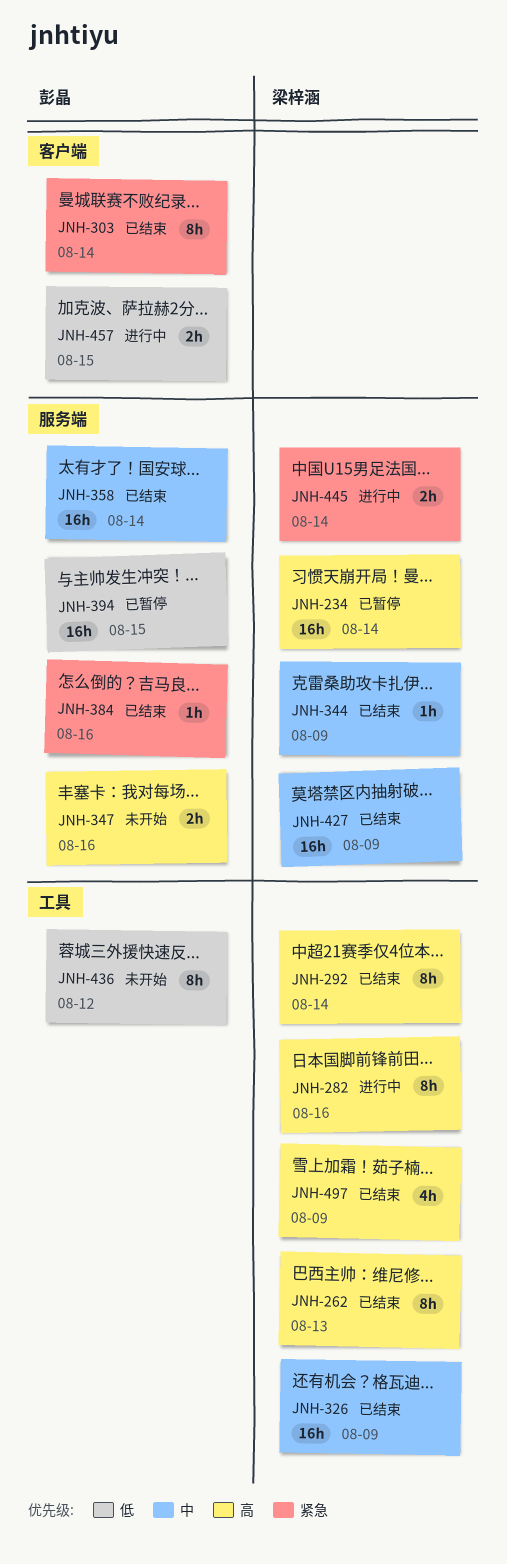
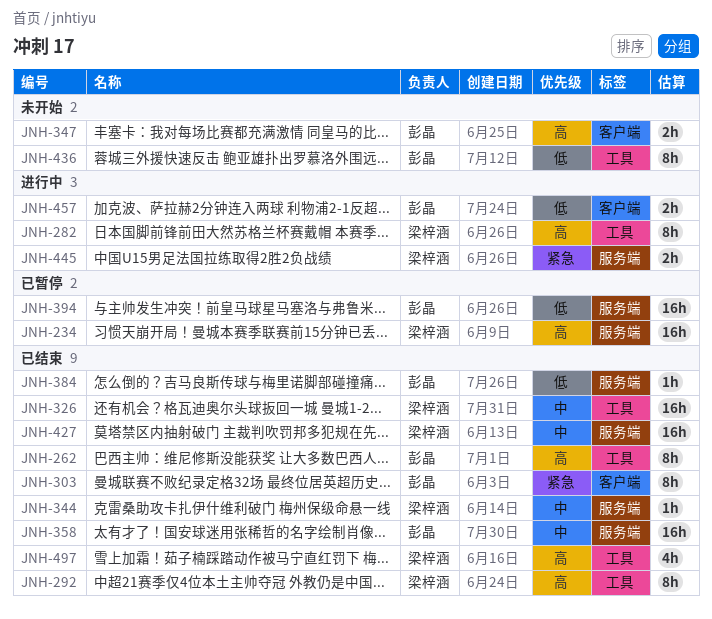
JNH-262, owner: 梁梓涵 -> 彭晶
JNH-347, label: 服务端 -> 客户端
JNH-384, priority: 紧急 -> 低

